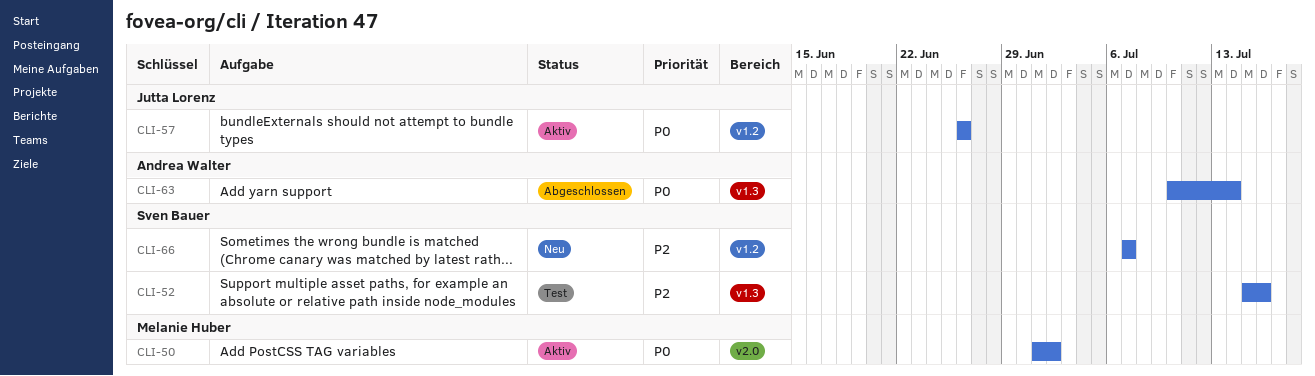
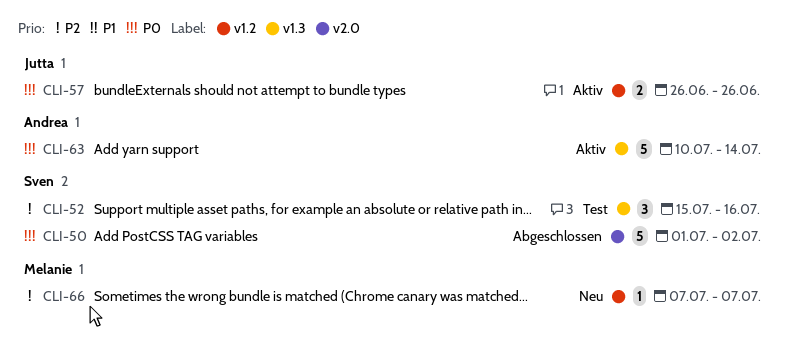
CLI-50, status: Aktiv -> Abgeschlossen
CLI-50, owner: Melanie Huber -> Sven Bauer
CLI-63, status: Abgeschlossen -> Aktiv
CLI-66, owner: Sven Bauer -> Melanie Huber

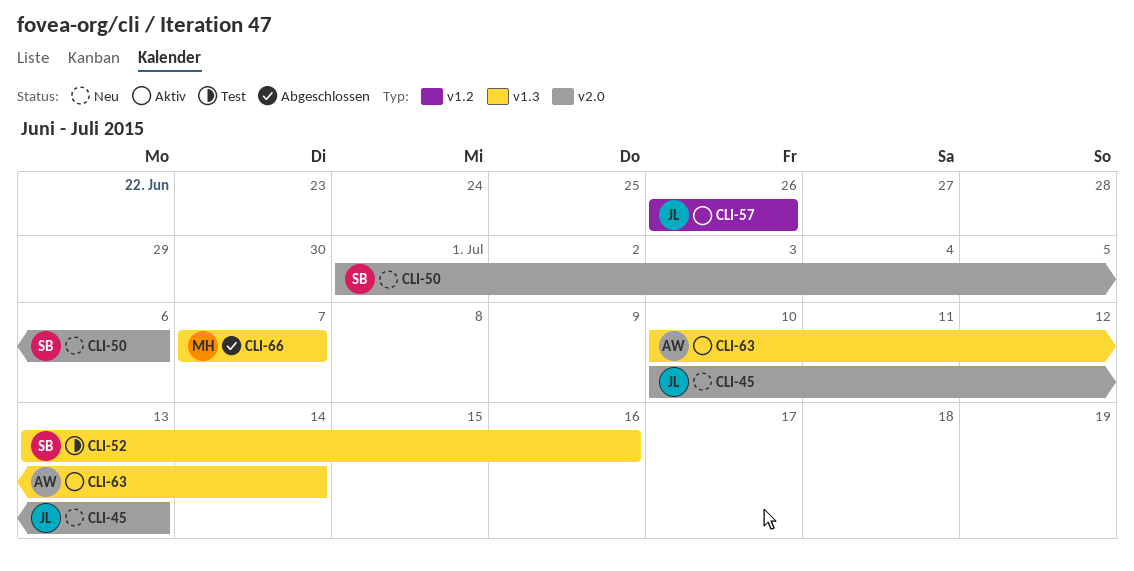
CLI-45: none -> present
CLI-50, status: Abgeschlossen -> Neu
CLI-50, due: Jul 2 -> Jul 6
CLI-52, start: Jul 15 -> Jul 13
CLI-66, status: Neu -> Abgeschlossen
CLI-66, label: v1.2 -> v1.3

